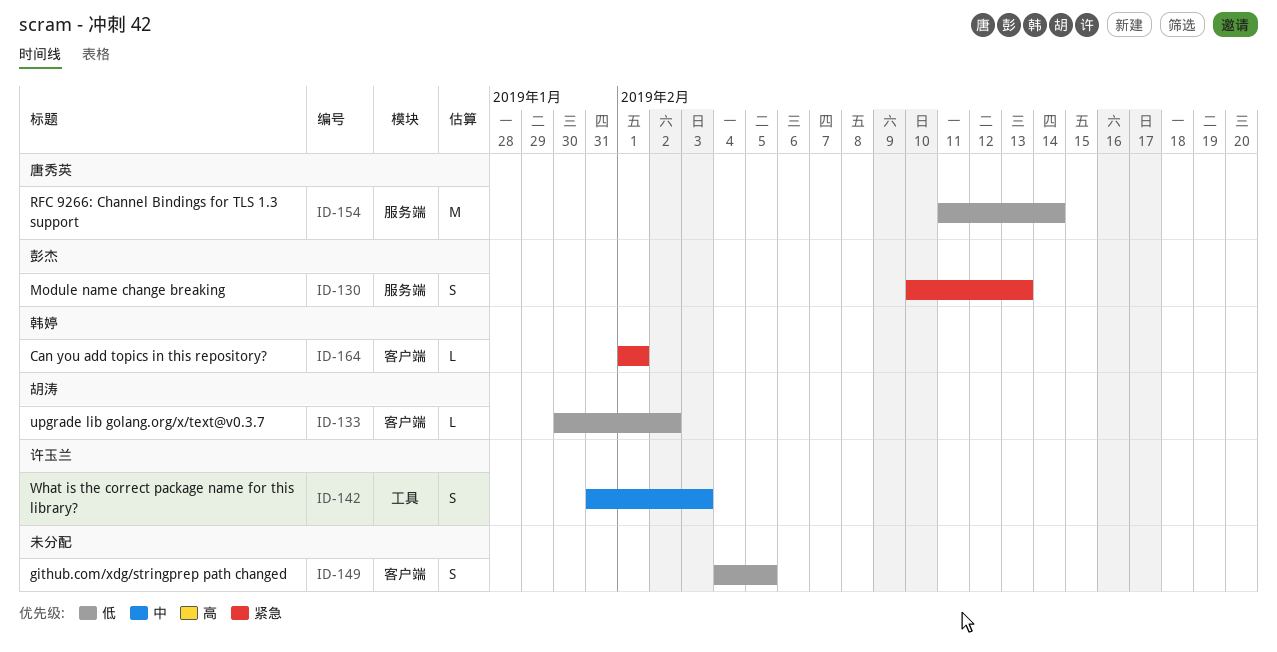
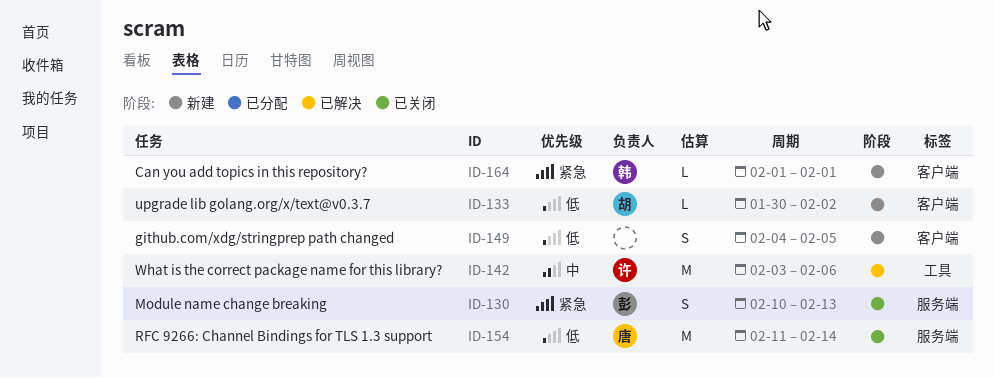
ID-142, estimate: S -> M
ID-142, start: Jan 31 -> Feb 3
ID-142, due: Feb 3 -> Feb 6

